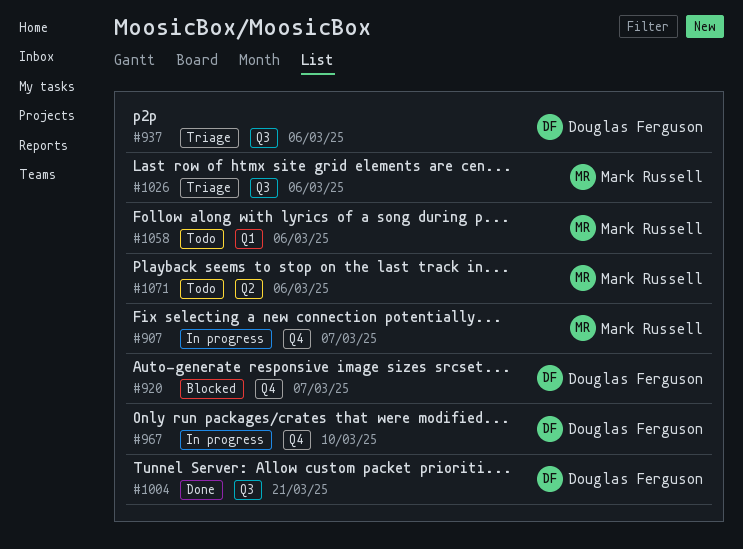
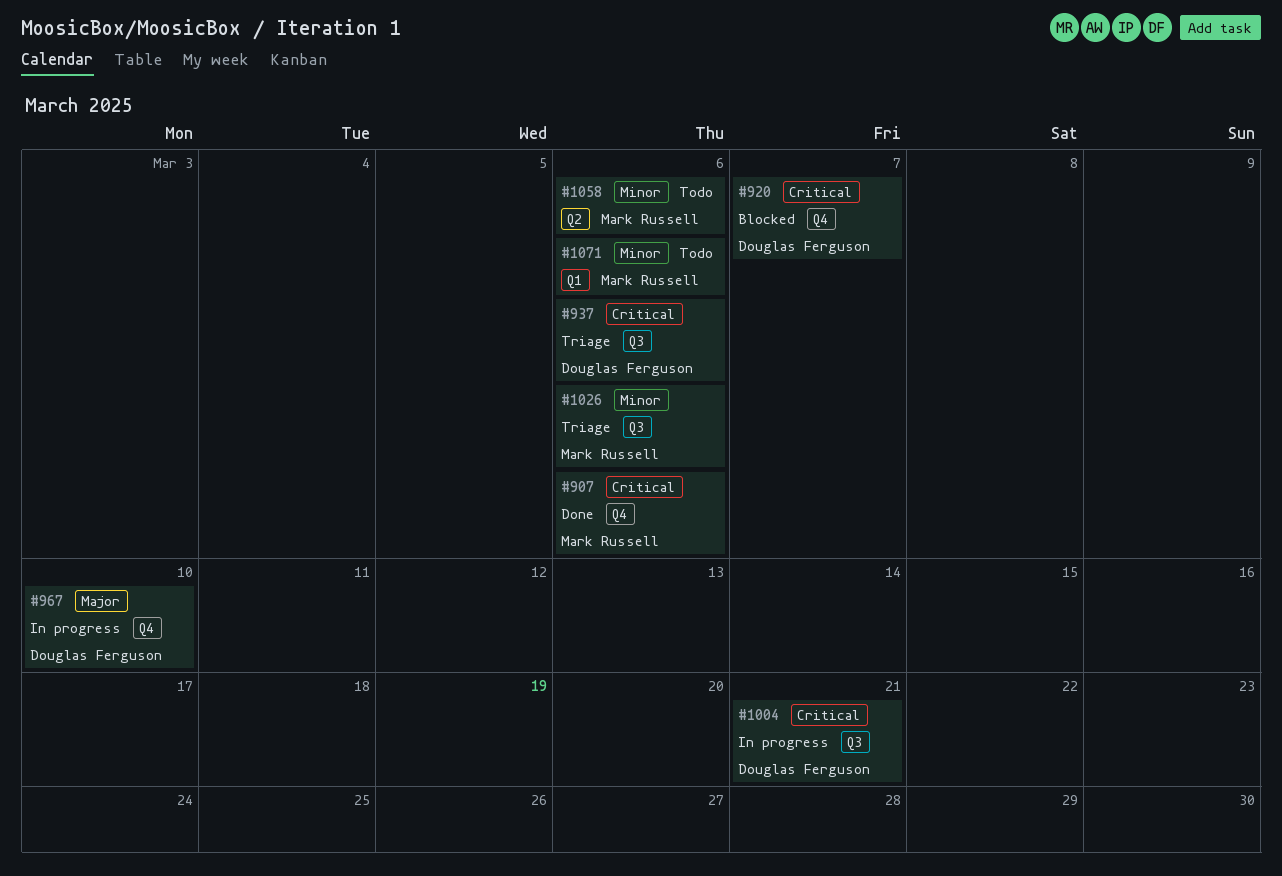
#907, status: In progress -> Done
#907, due: Mar 7 -> Mar 6
#1004, status: Done -> In progress
#1058, label: Q1 -> Q2
#1071, label: Q2 -> Q1

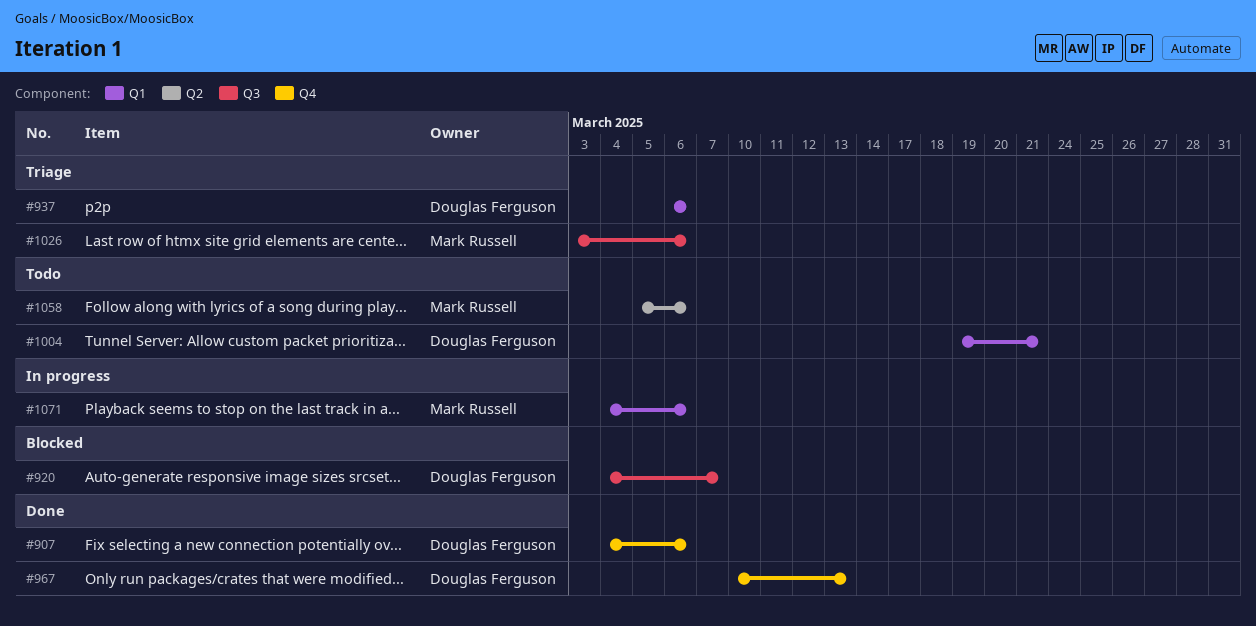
#907, owner: Mark Russell -> Douglas Ferguson
#920, label: Q4 -> Q3
#937, label: Q3 -> Q1
#967, status: In progress -> Done
#967, due: Mar 10 -> Mar 13
#1004, status: In progress -> Todo
#1004, label: Q3 -> Q1
#1071, status: Todo -> In progress

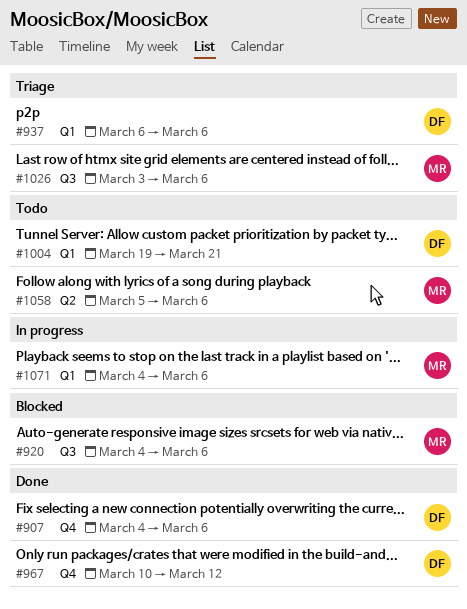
#920, owner: Douglas Ferguson -> Mark Russell
#920, due: Mar 7 -> Mar 6
#967, due: Mar 13 -> Mar 12

